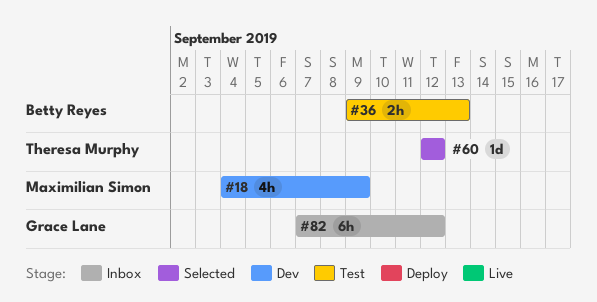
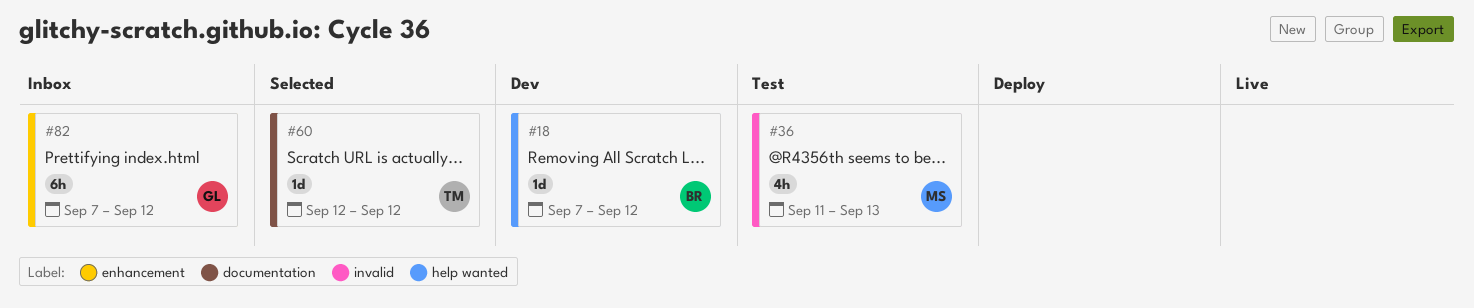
#18, owner: Maximilian Simon -> Betty Reyes
#18, estimate: 4h -> 1d
#18, start: Sep 4 -> Sep 7
#18, due: Sep 9 -> Sep 12
#36, owner: Betty Reyes -> Maximilian Simon
#36, estimate: 2h -> 4h
#36, start: Sep 9 -> Sep 11

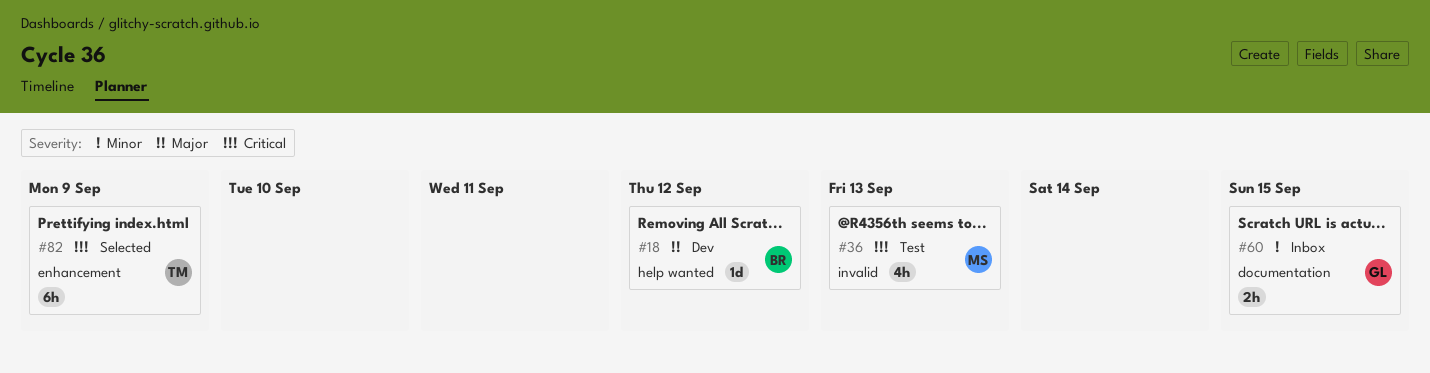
#60, status: Selected -> Inbox
#60, owner: TM -> GL
#60, estimate: 1d -> 2h
#60, due: Sep 12 -> Sep 15
#82, status: Inbox -> Selected
#82, owner: GL -> TM
#82, due: Sep 12 -> Sep 9

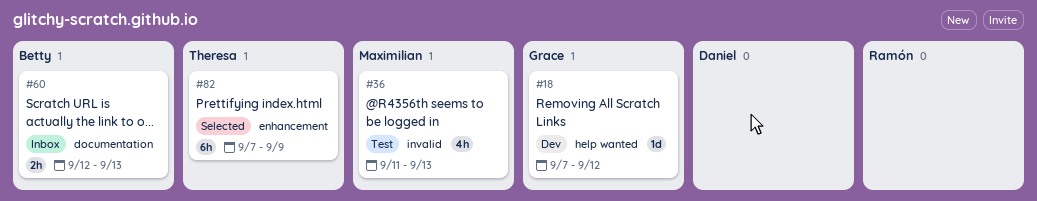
#18, owner: Betty -> Grace
#60, owner: Grace -> Betty
#60, due: Sep 15 -> Sep 13

